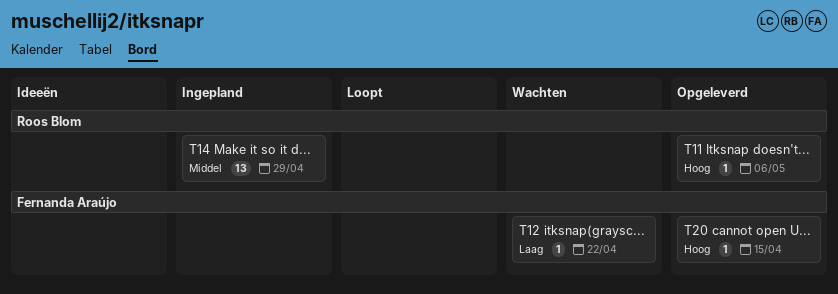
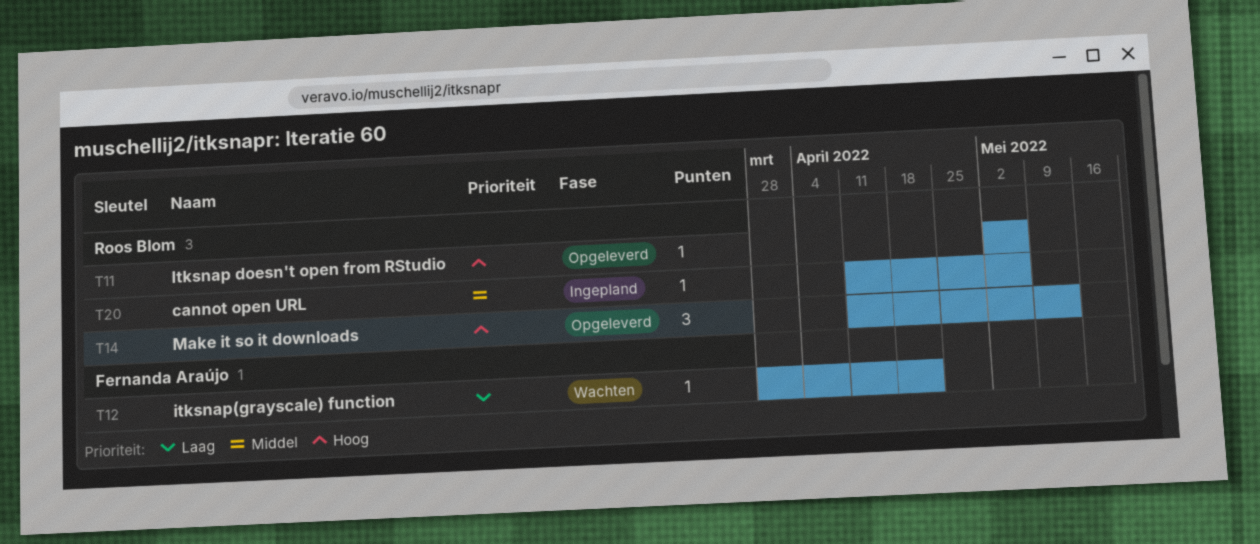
T14, status: Ingepland -> Opgeleverd
T14, priority: Middel -> Hoog
T14, estimate: 13 -> 3
T14, due: Apr 29 -> May 13
T20, status: Opgeleverd -> Ingepland
T20, owner: Fernanda Araújo -> Roos Blom
T20, priority: Hoog -> Middel
T20, due: Apr 15 -> May 6

